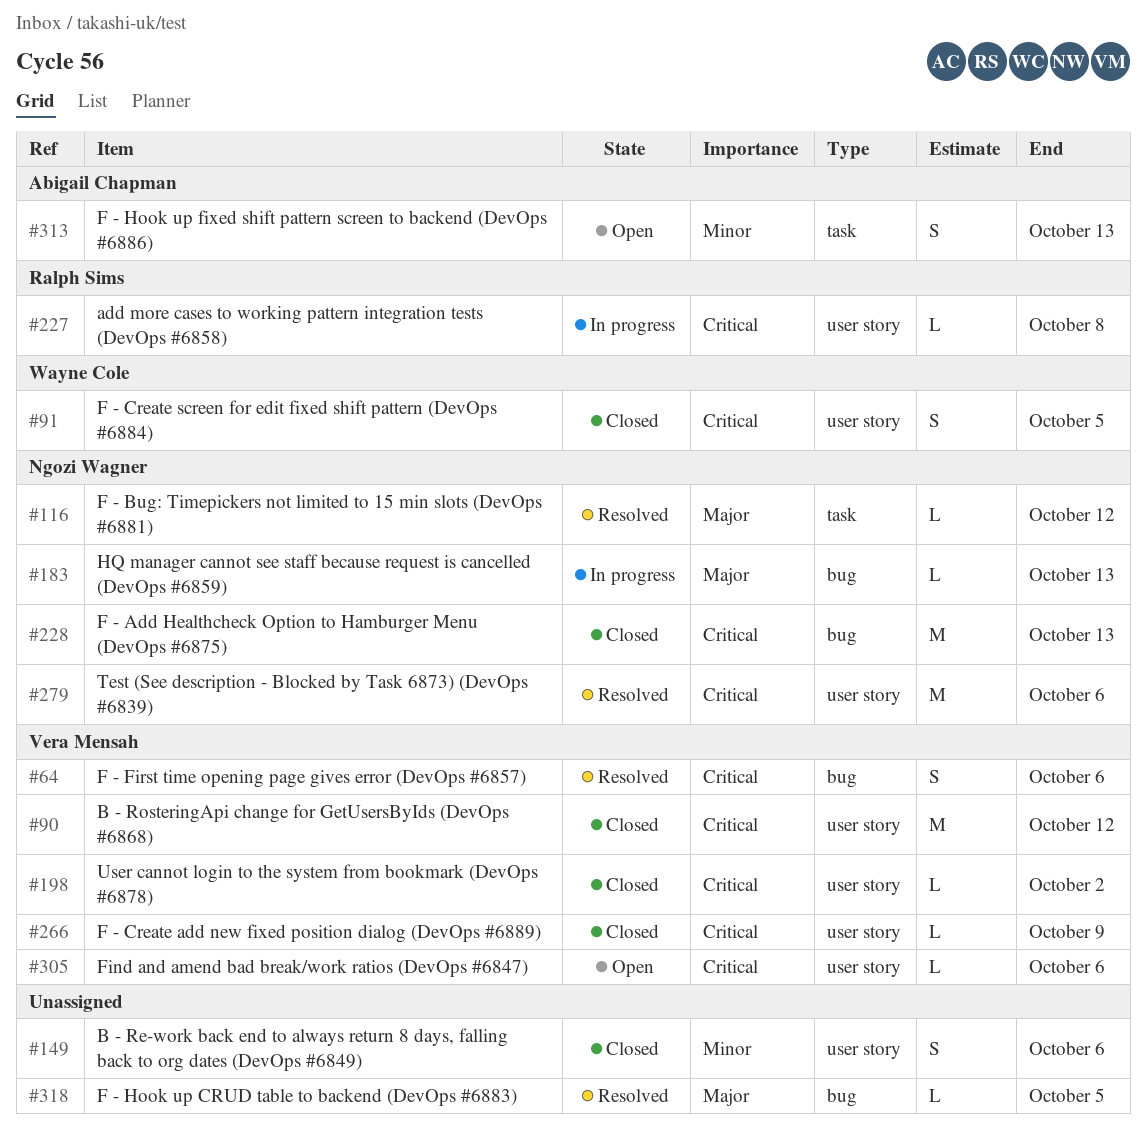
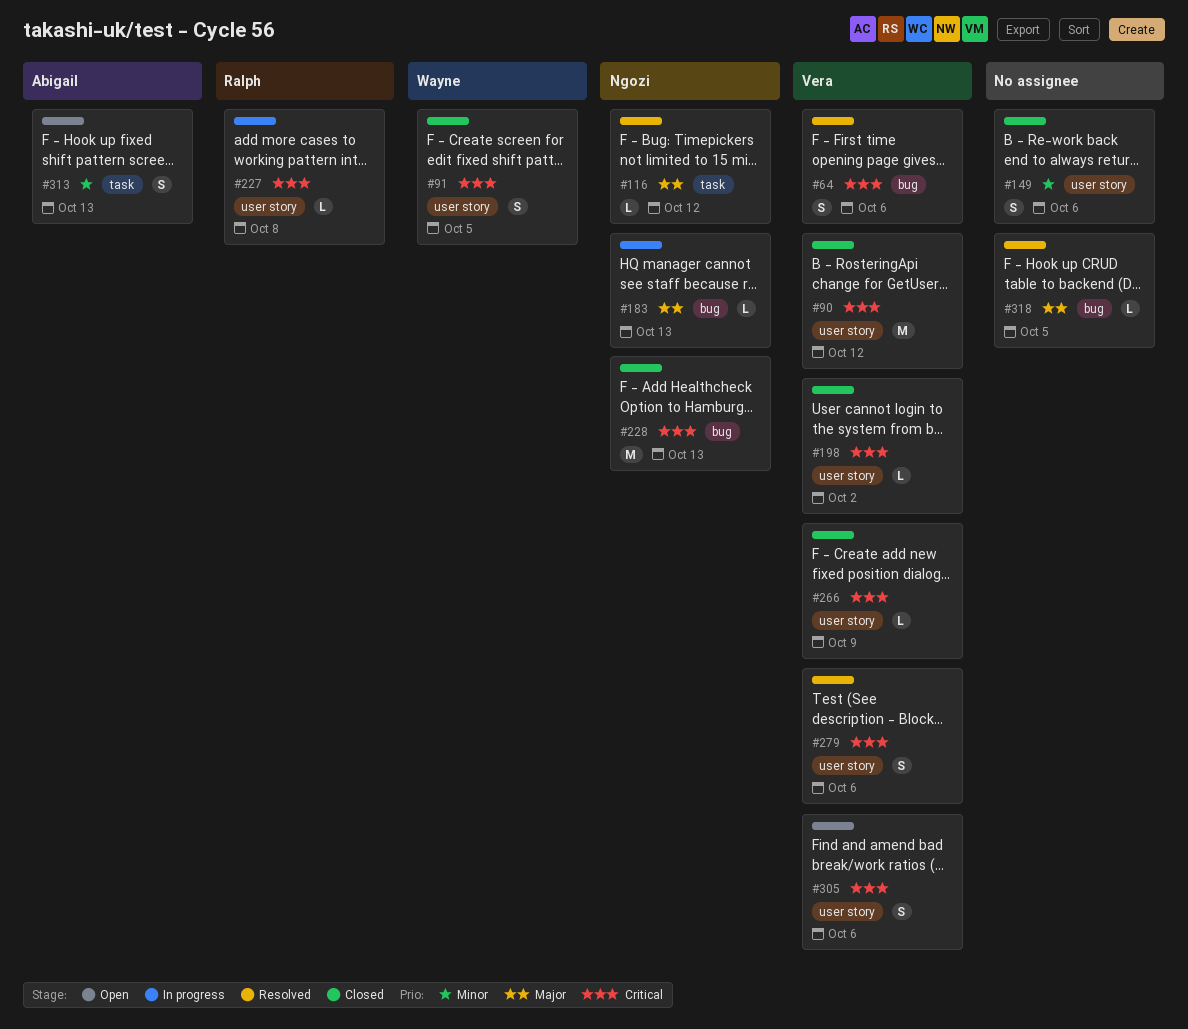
#279, owner: Ngozi Wagner -> Vera Mensah
#279, estimate: M -> S
#305, estimate: L -> S

